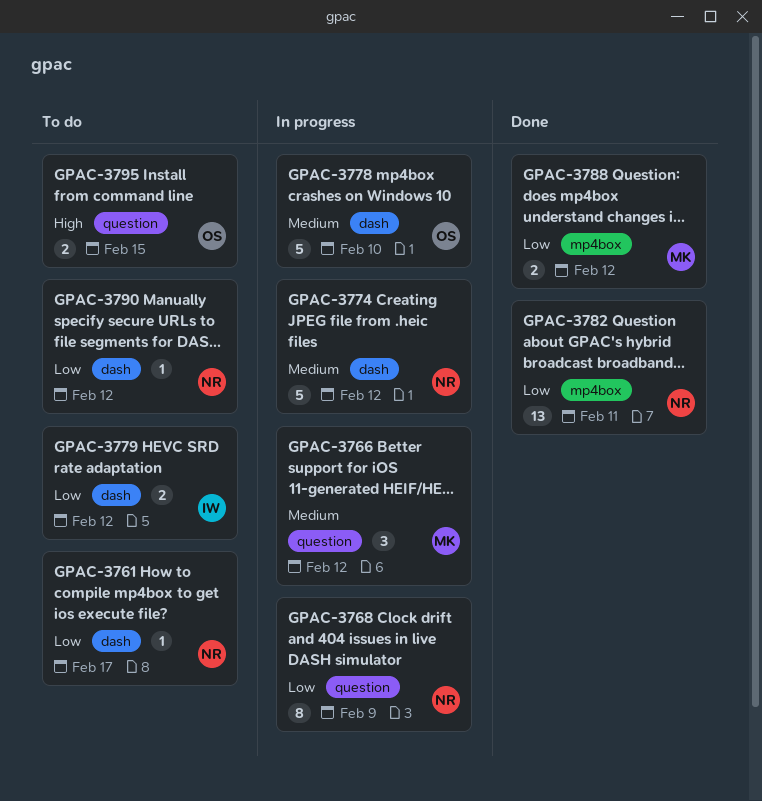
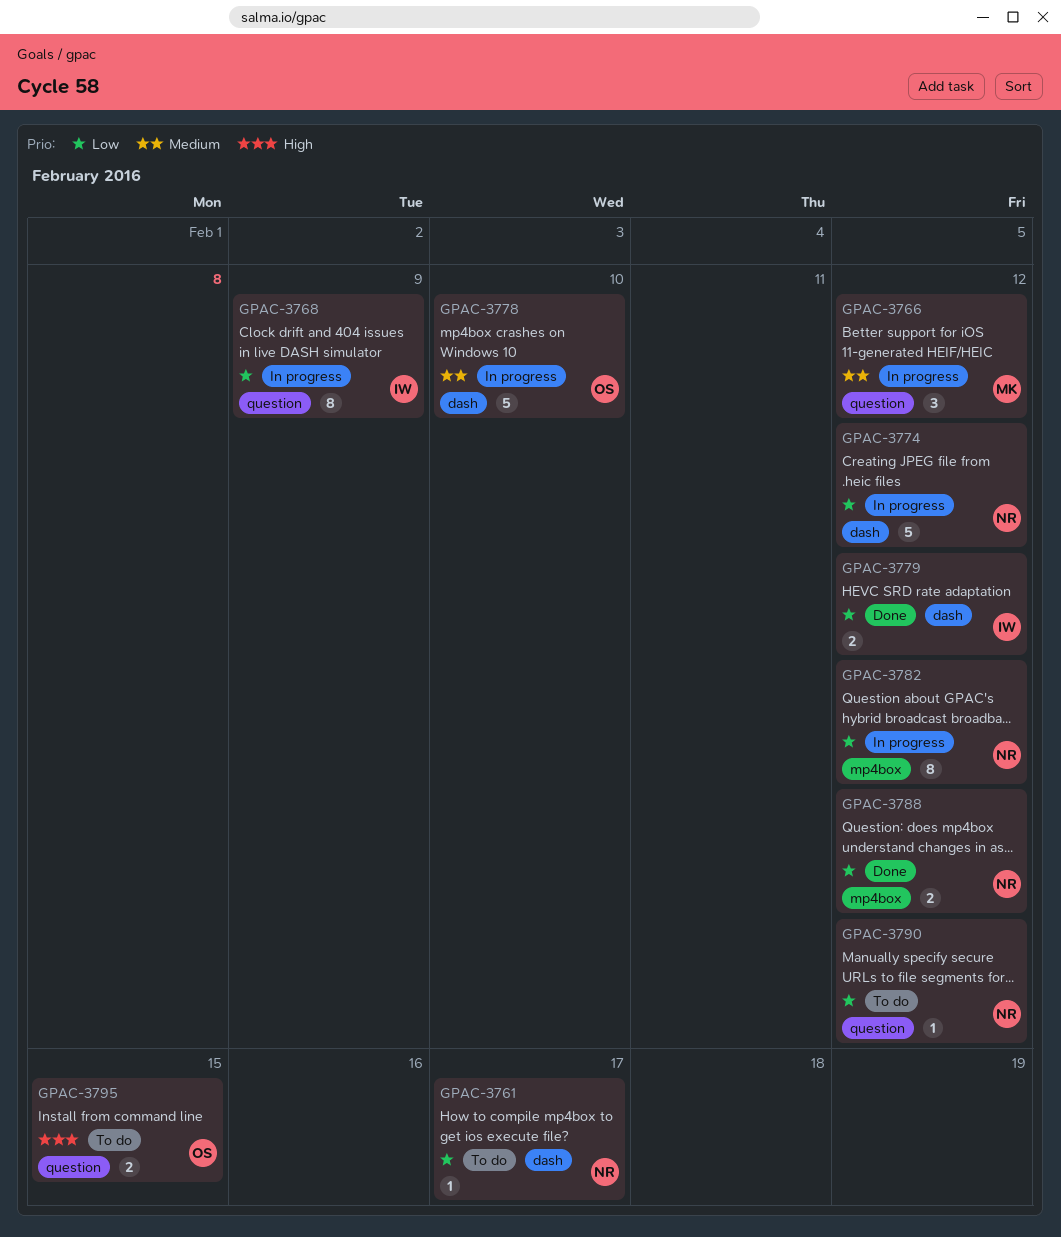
GPAC-3768, owner: NR -> IW
GPAC-3774, priority: Medium -> Low
GPAC-3779, status: To do -> Done
GPAC-3782, status: Done -> In progress
GPAC-3782, estimate: 13 -> 8
GPAC-3782, due: Feb 11 -> Feb 12
GPAC-3788, owner: MK -> NR
GPAC-3790, label: dash -> question

